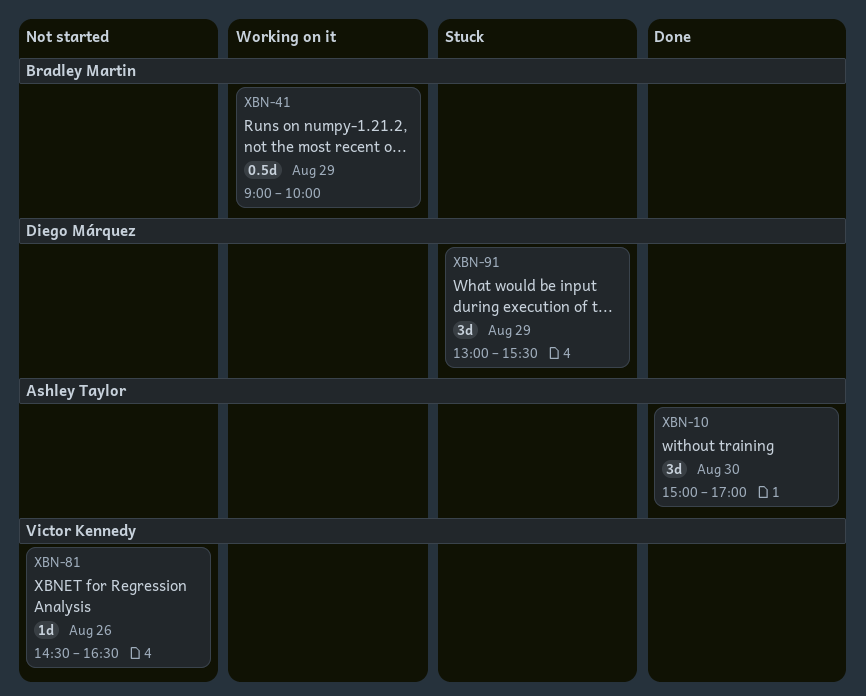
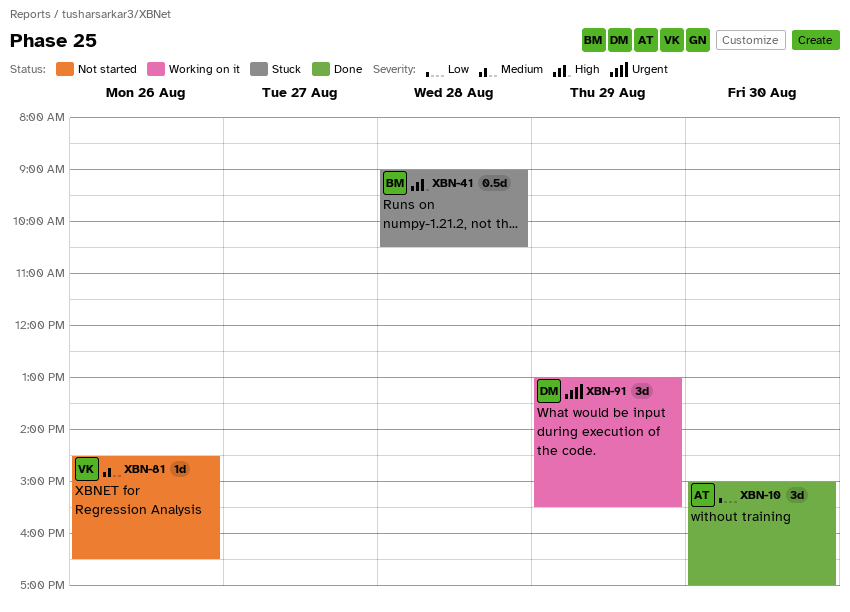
XBN-41, status: Working on it -> Stuck
XBN-41, day: Aug 29 -> Aug 28
XBN-41, ends: 10:00 -> 10:30
XBN-91, status: Stuck -> Working on it

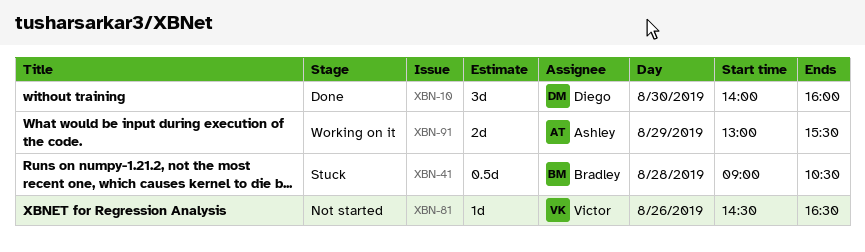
XBN-10, owner: Ashley -> Diego
XBN-10, begins: 15:00 -> 14:00
XBN-10, ends: 17:00 -> 16:00
XBN-91, owner: Diego -> Ashley
XBN-91, estimate: 3d -> 2d

